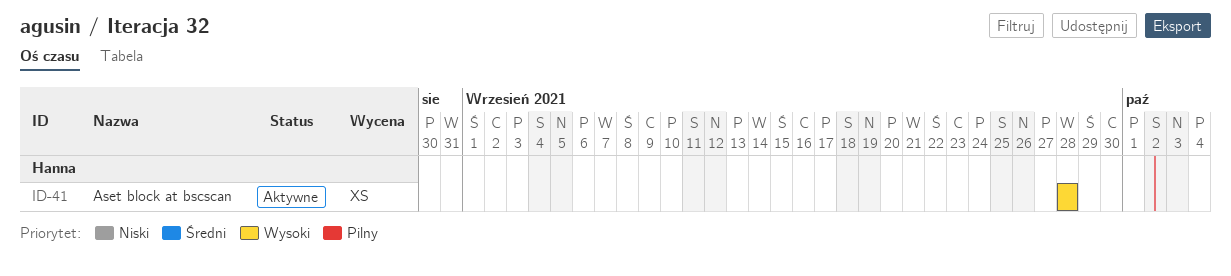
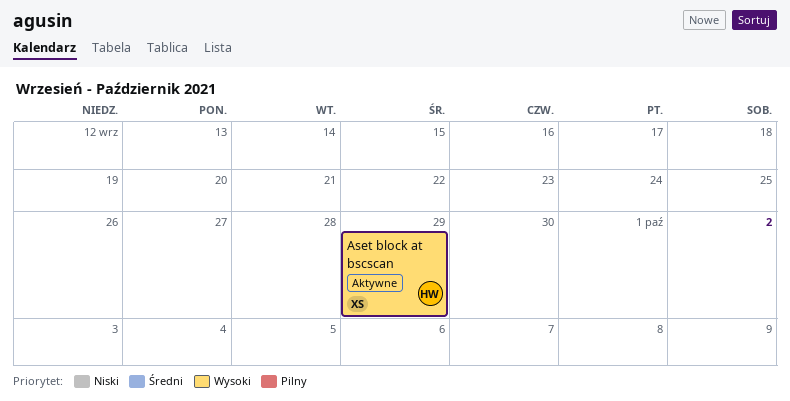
Aset block at bscscan, due: Sep 28 -> Sep 29

